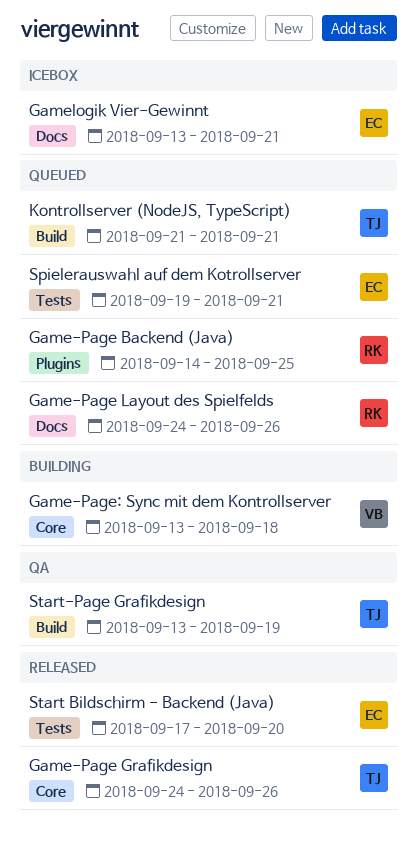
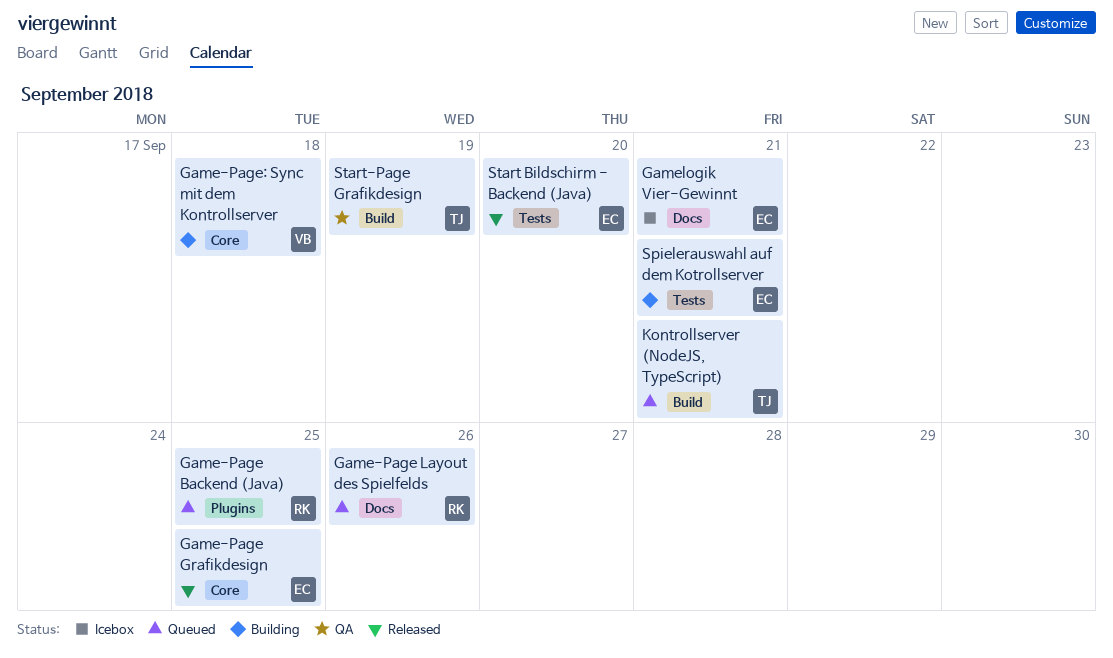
Game-Page Grafikdesign, owner: TJ -> EC
Game-Page Grafikdesign, due: Sep 26 -> Sep 25
Spielerauswahl auf dem Kotrollserver, status: Queued -> Building

